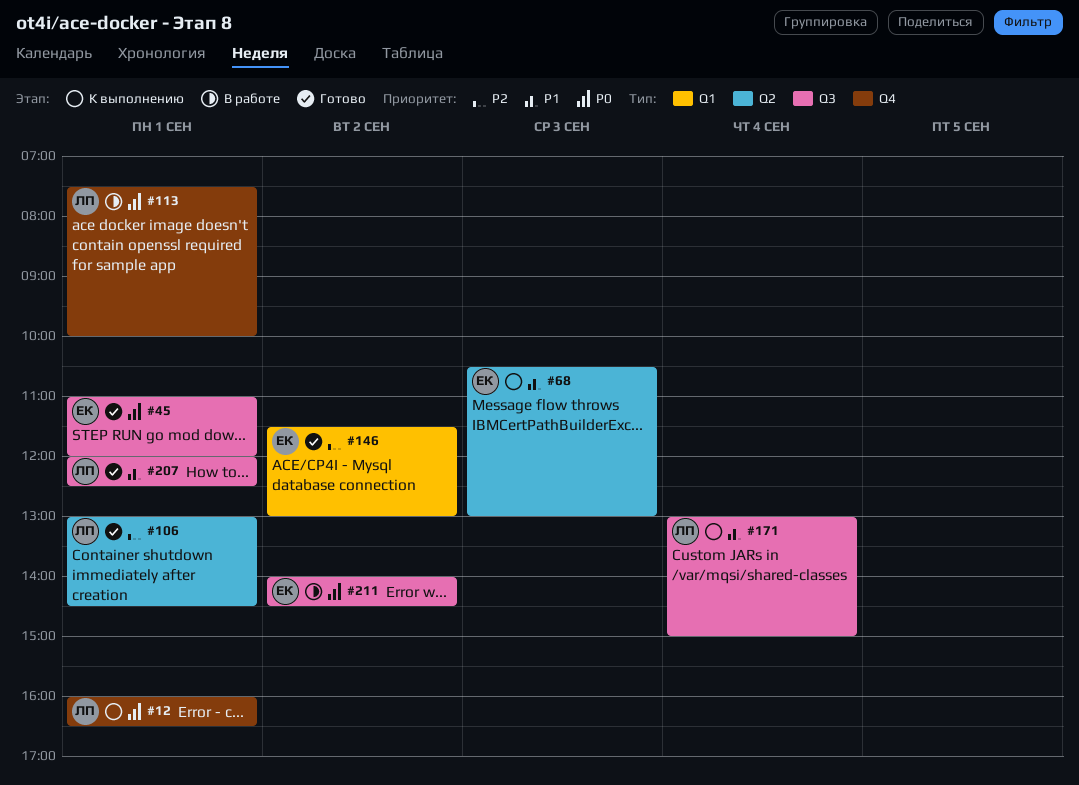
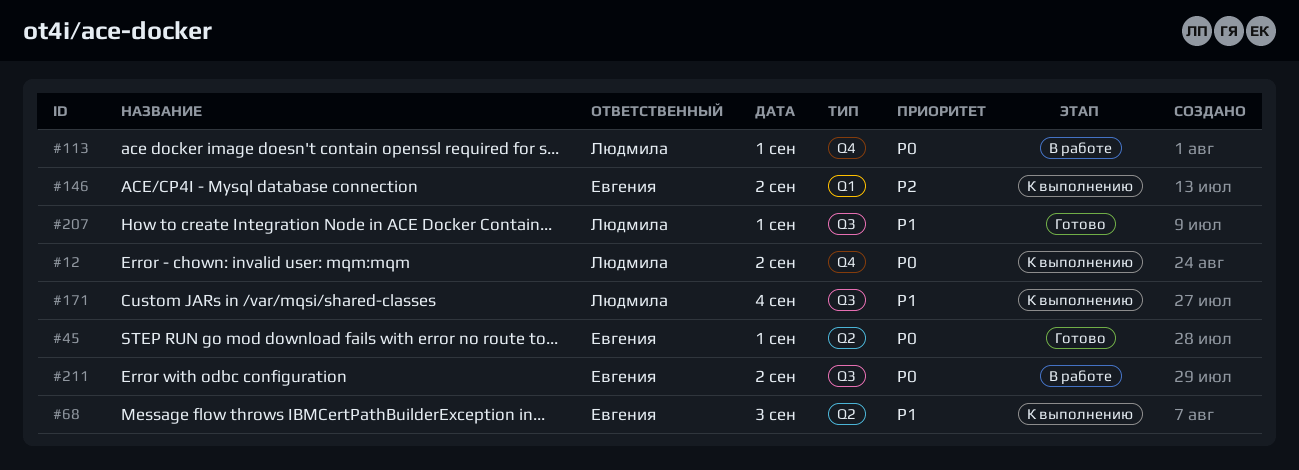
#12, day: Sep 1 -> Sep 2
#45, label: Q3 -> Q2
#106: present -> none
#146, status: Готово -> К выполнению

